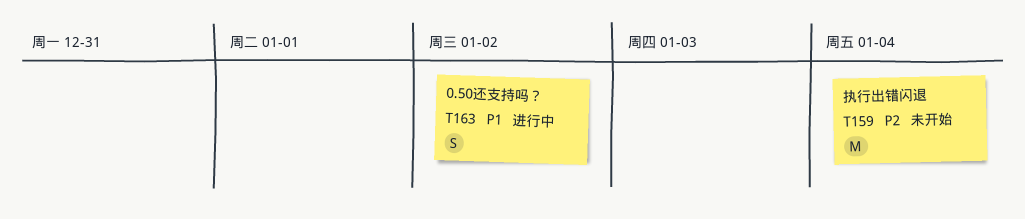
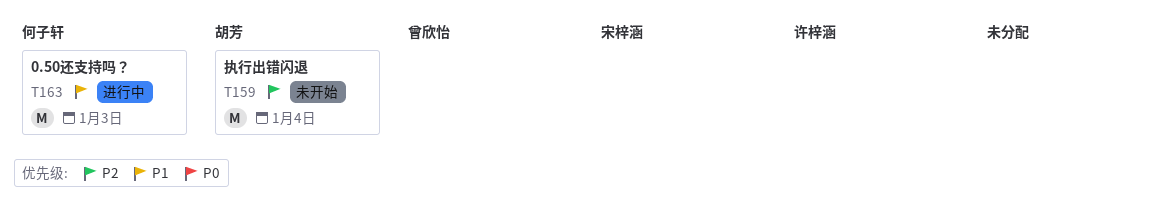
T163, estimate: S -> M
T163, due: Jan 2 -> Jan 3

